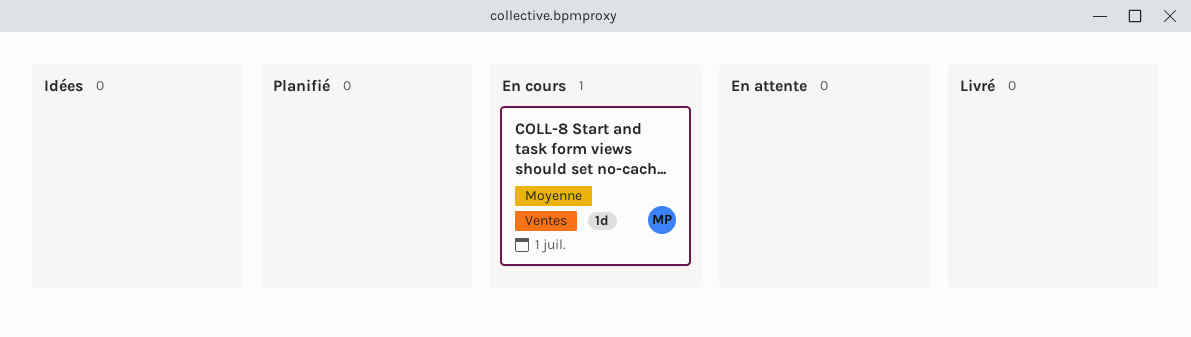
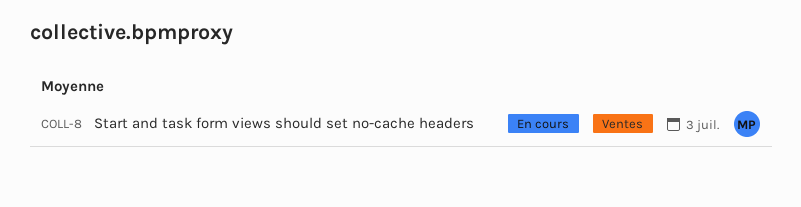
COLL-8, due: Jul 1 -> Jul 3

